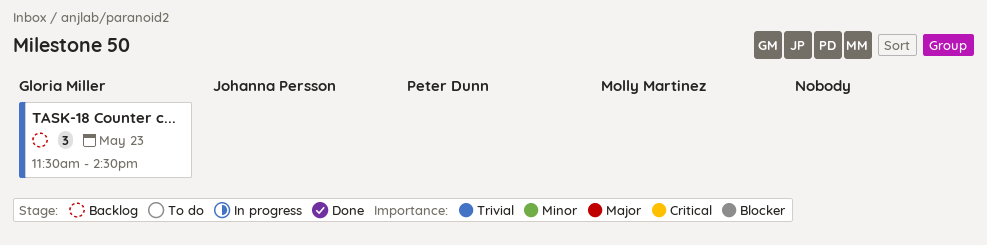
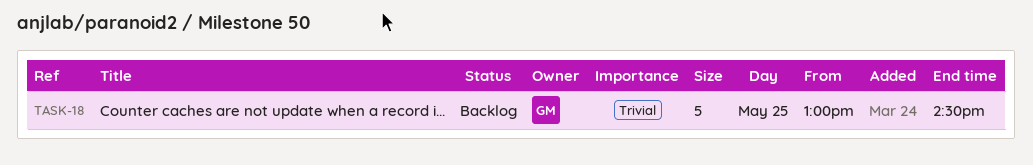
TASK-18, estimate: 3 -> 5
TASK-18, day: May 23 -> May 25
TASK-18, begins: 11:30 -> 13:00

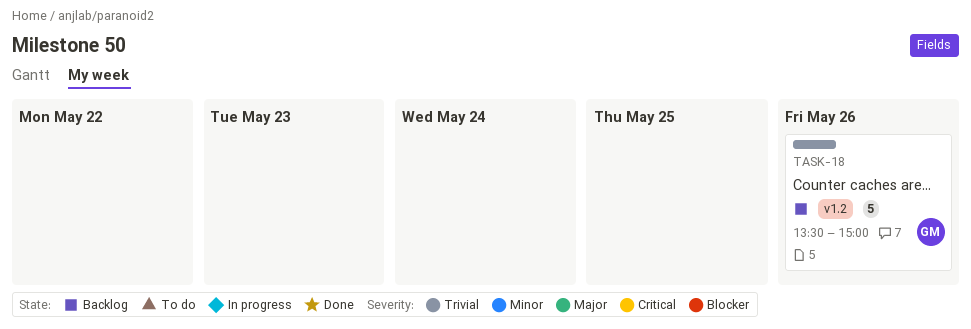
TASK-18, day: May 25 -> May 26
TASK-18, begins: 13:00 -> 13:30
TASK-18, ends: 14:30 -> 15:00

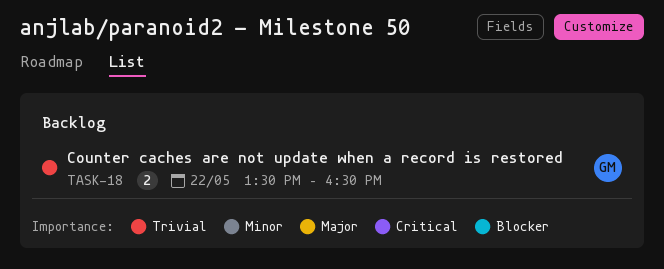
TASK-18, estimate: 5 -> 2
TASK-18, day: May 26 -> May 22
TASK-18, ends: 15:00 -> 16:30

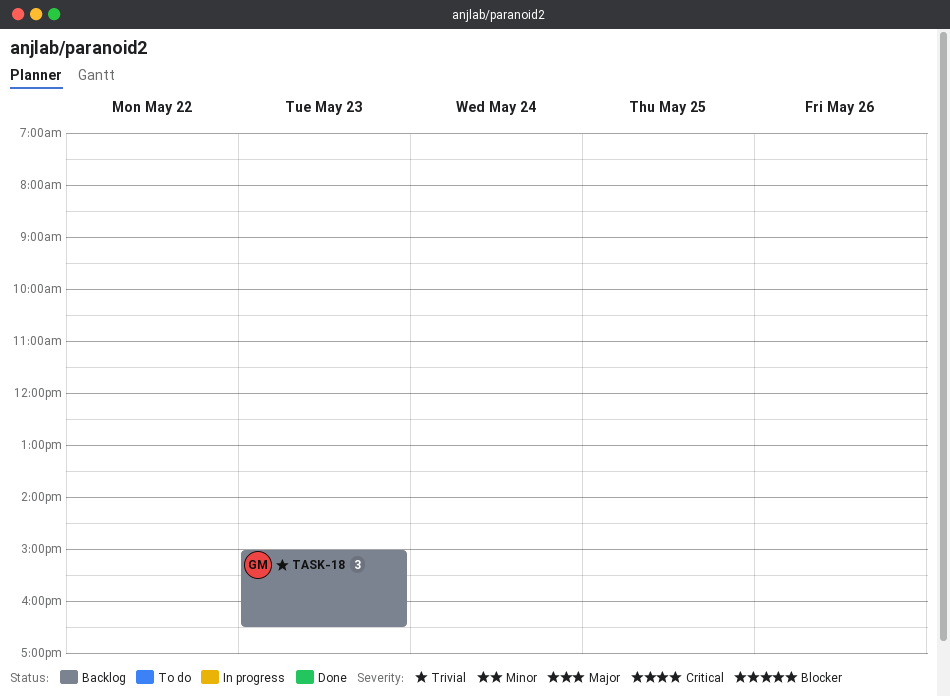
TASK-18, estimate: 2 -> 3
TASK-18, day: May 22 -> May 23
TASK-18, begins: 13:30 -> 15:00

